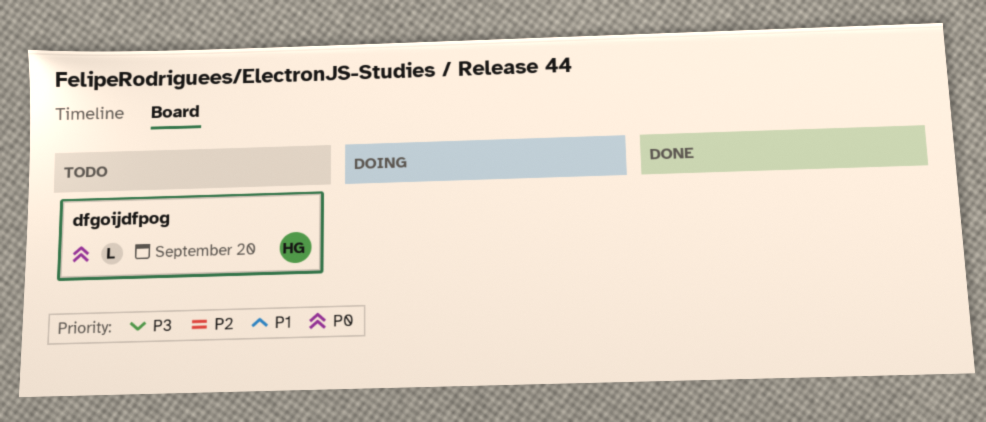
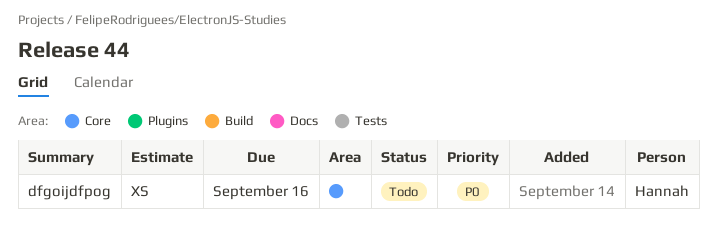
dfgoijdfpog, estimate: L -> XS
dfgoijdfpog, due: Sep 20 -> Sep 16

